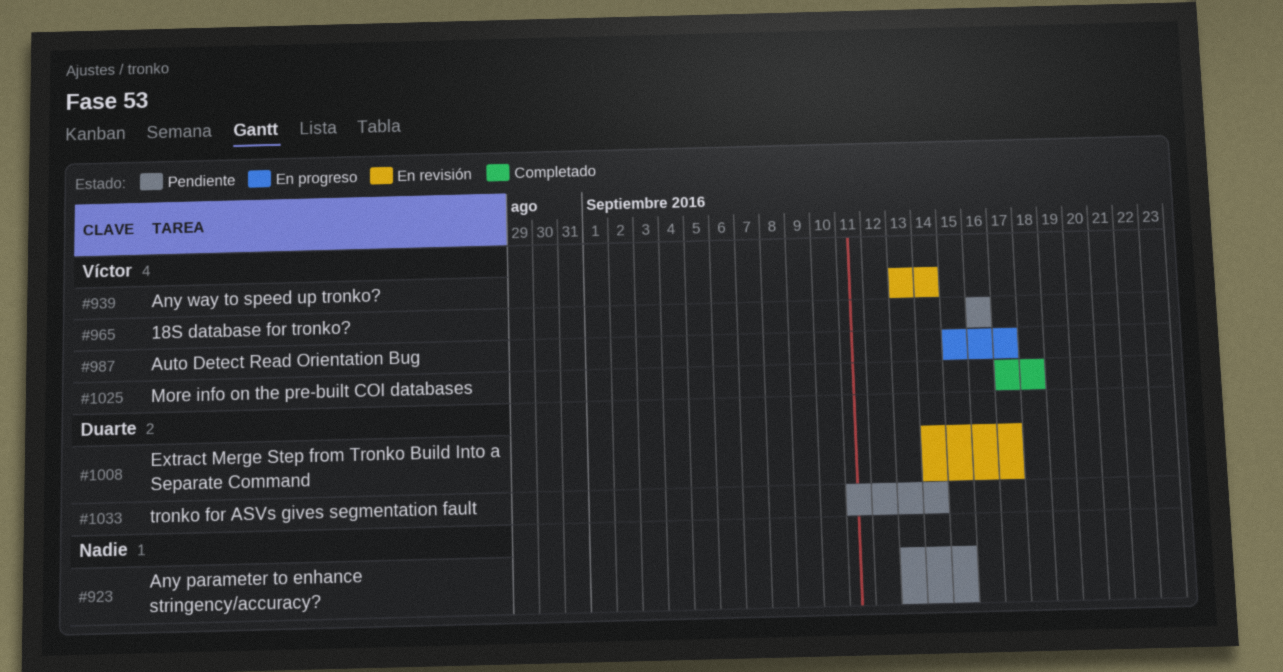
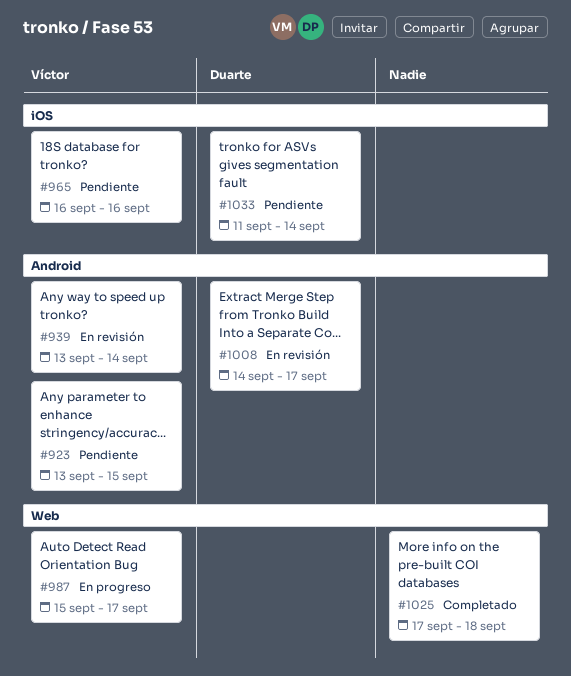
#923, owner: none -> Víctor
#1025, owner: Víctor -> none

